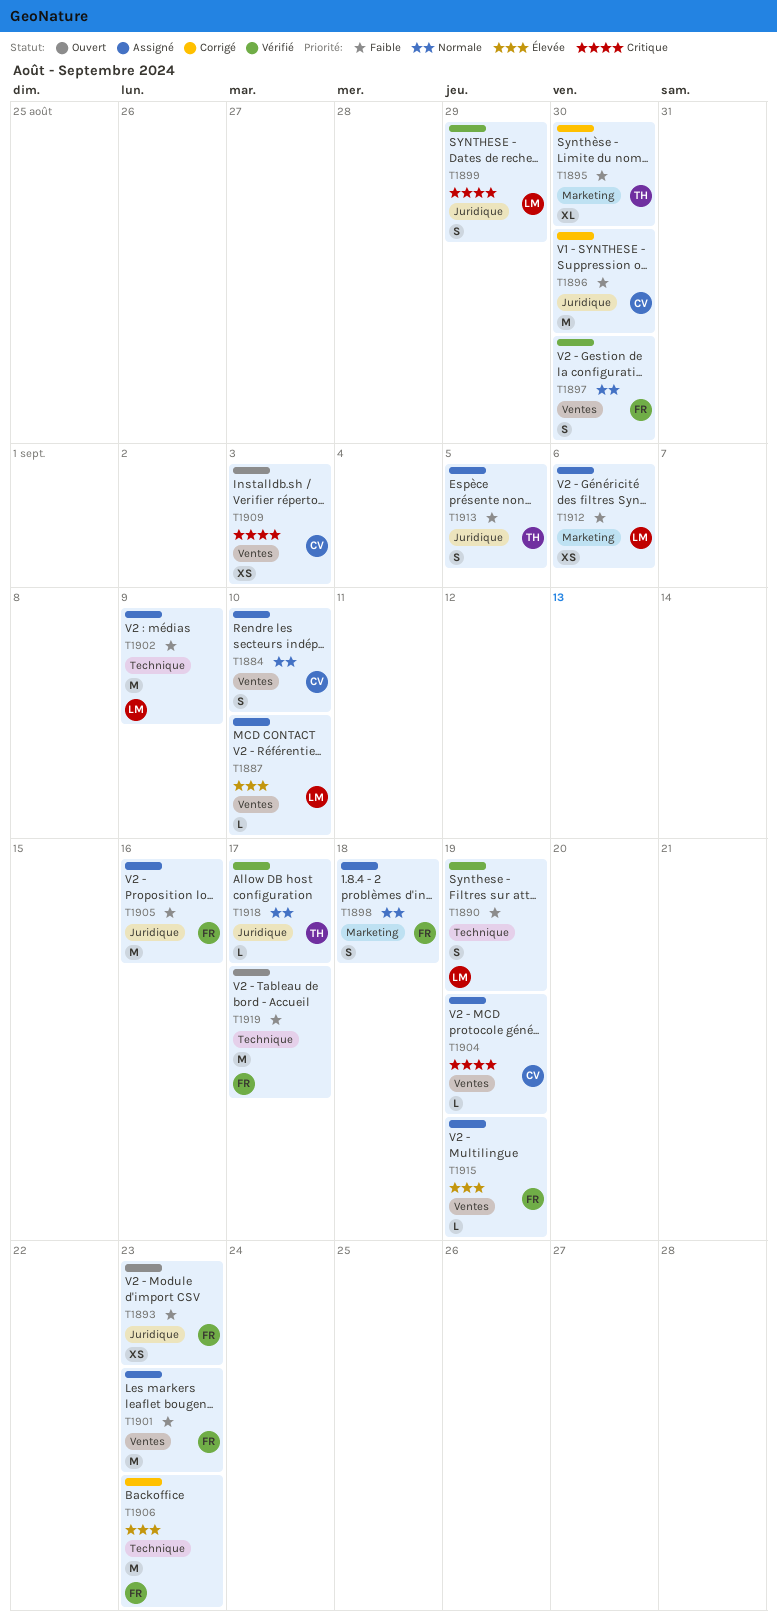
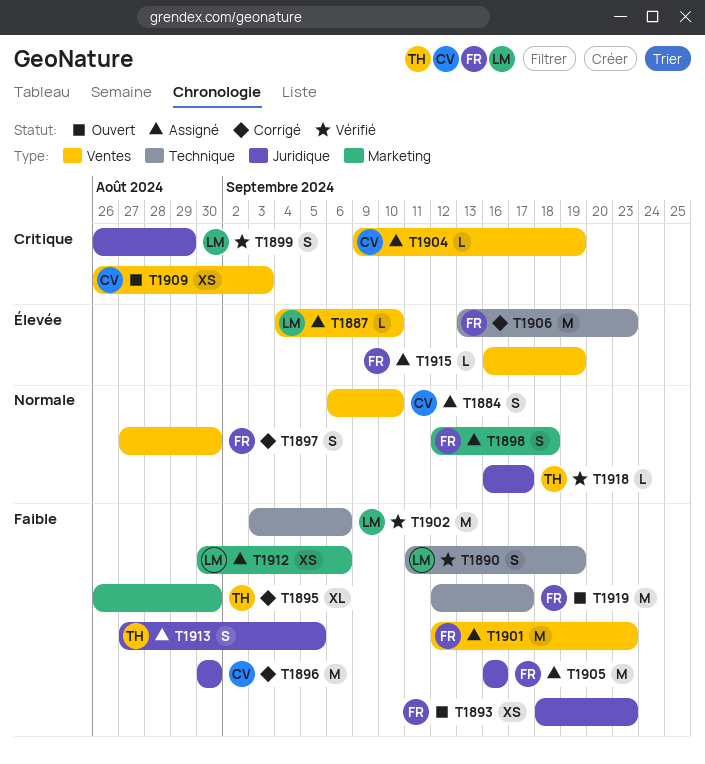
T1897, status: Vérifié -> Corrigé
T1902, status: Assigné -> Vérifié
T1902, due: Sep 9 -> Sep 6

